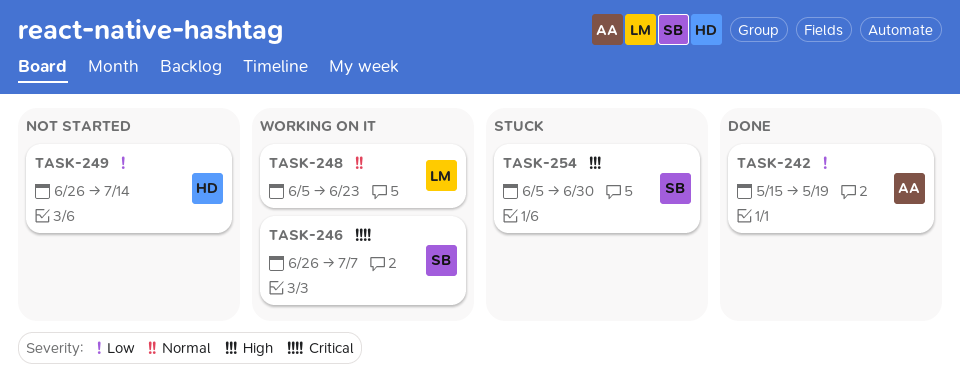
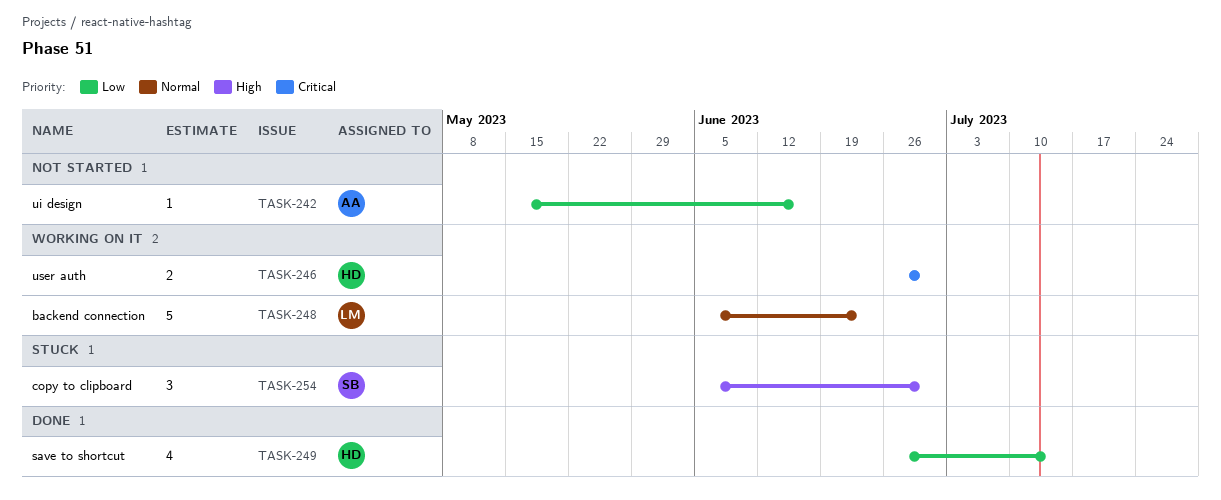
TASK-242, status: Done -> Not started
TASK-242, due: May 19 -> Jun 16
TASK-246, owner: SB -> HD
TASK-246, due: Jul 7 -> Jun 30
TASK-249, status: Not started -> Done

